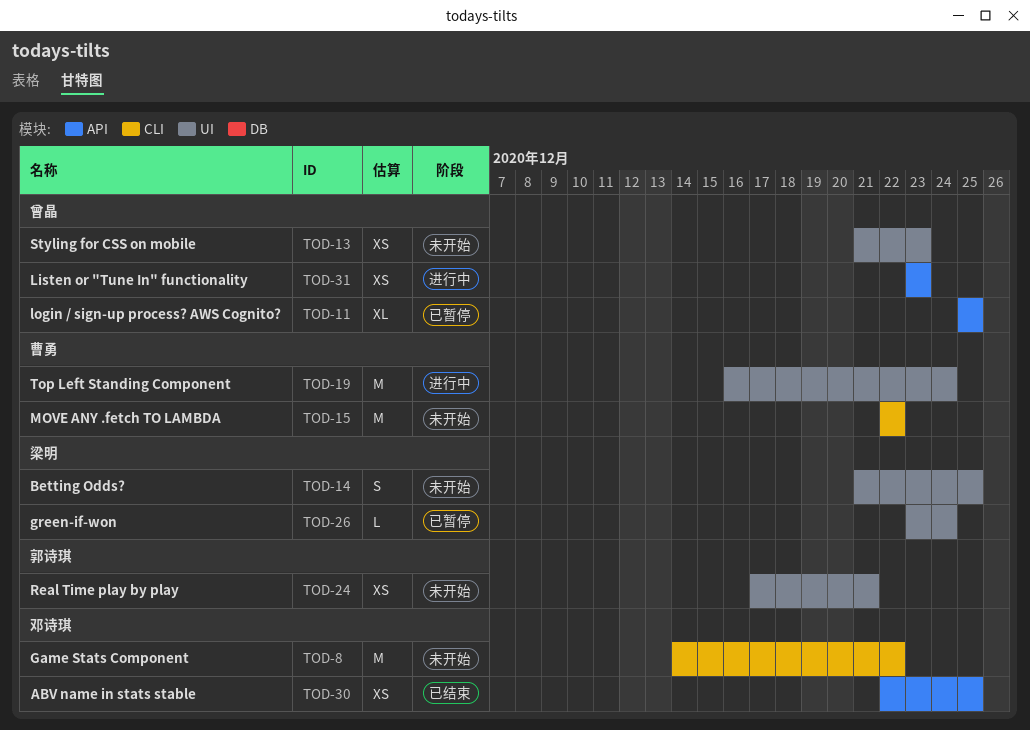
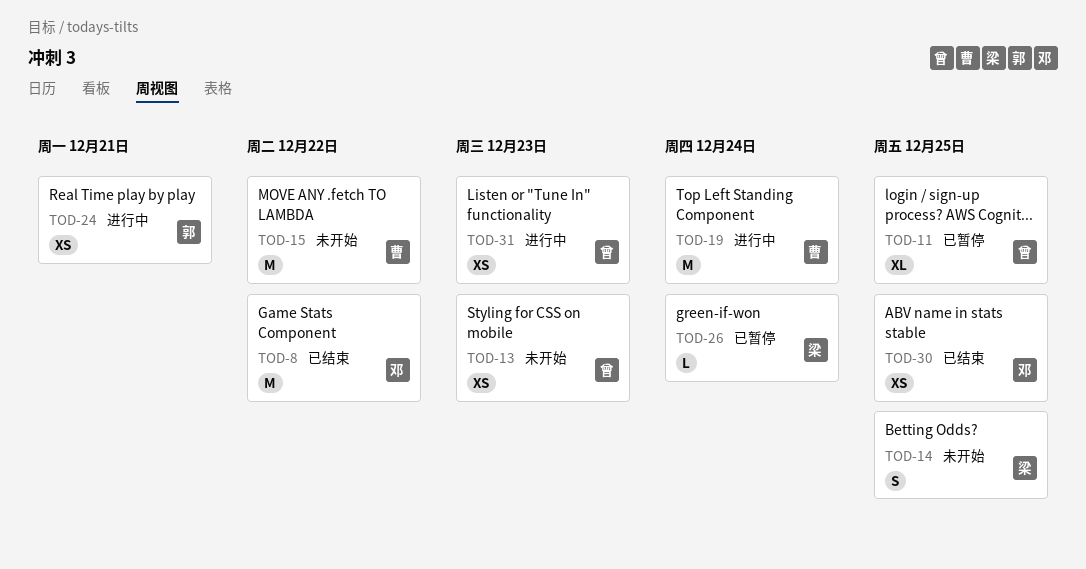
TOD-8, status: 未开始 -> 已结束
TOD-24, status: 未开始 -> 进行中

